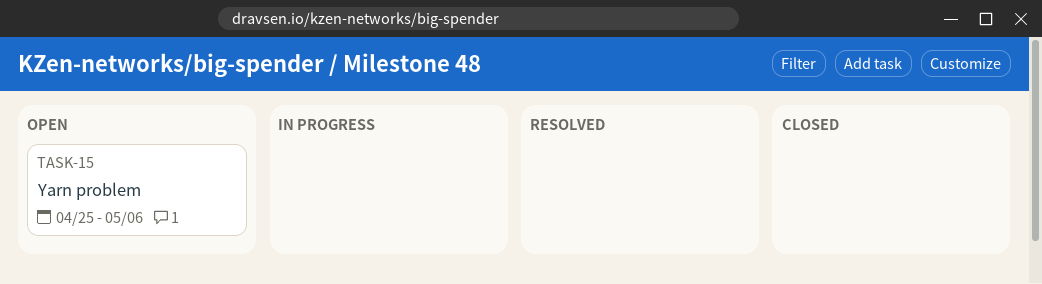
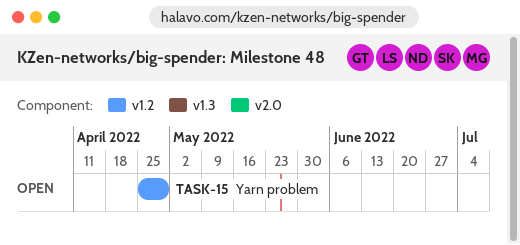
TASK-15, due: May 6 -> Apr 29

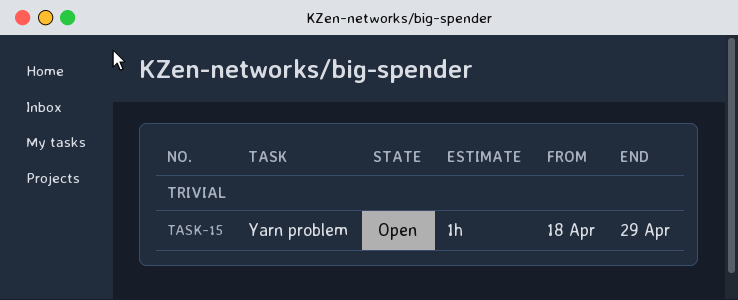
TASK-15, start: Apr 25 -> Apr 18

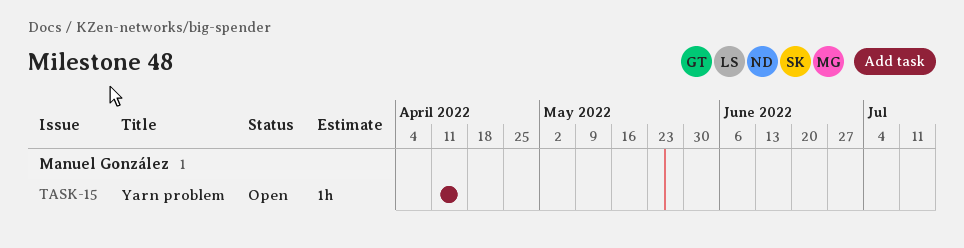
TASK-15, start: Apr 18 -> Apr 11
TASK-15, due: Apr 29 -> Apr 15

